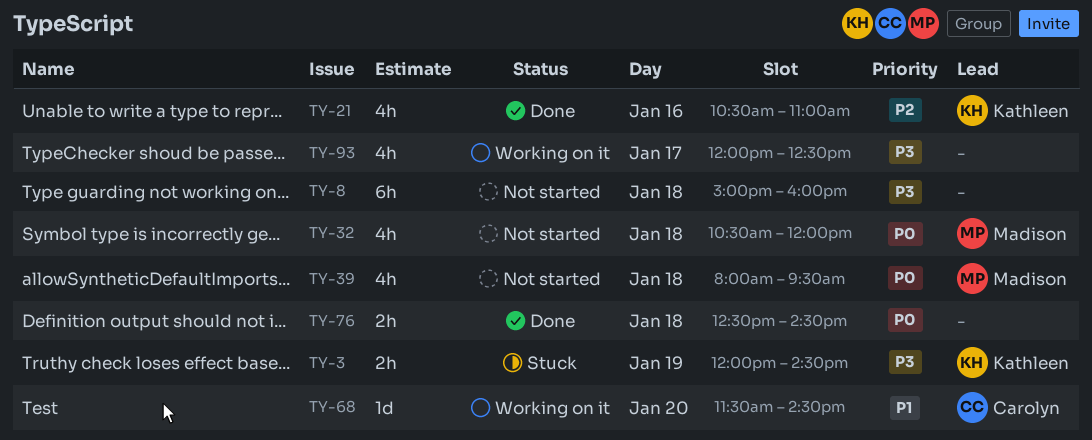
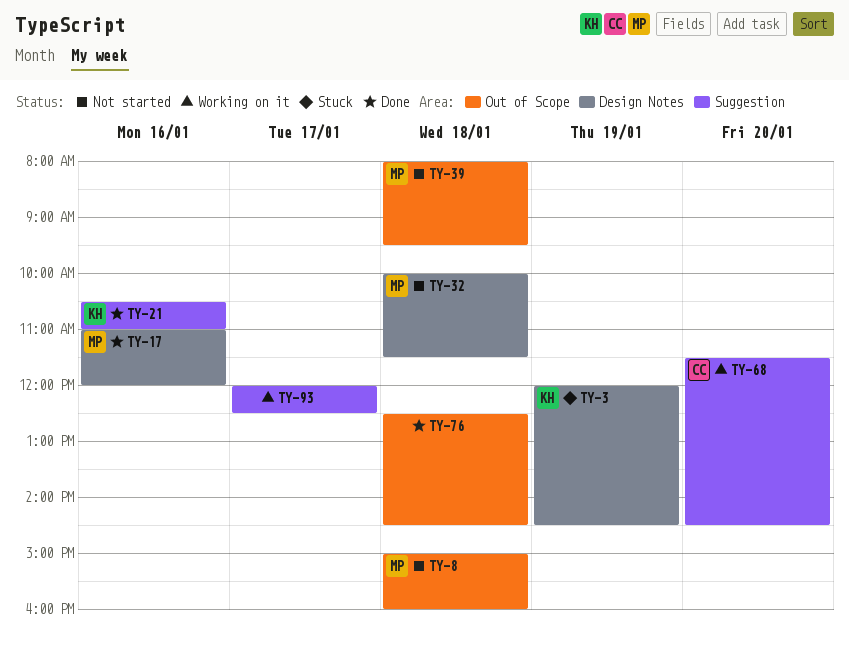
TY-8, owner: none -> Madison
TY-17: none -> present
TY-32, begins: 10:30 -> 10:00
TY-32, ends: 12:00 -> 11:30

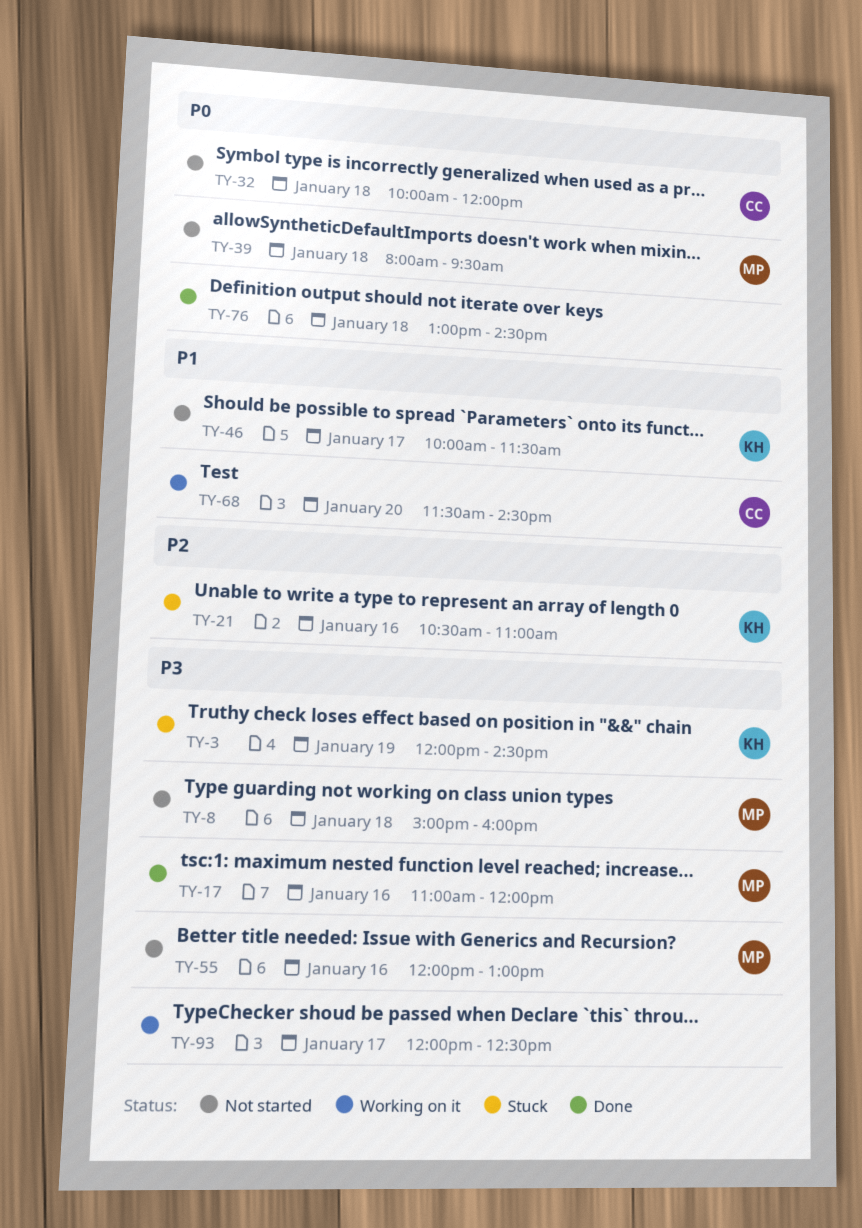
TY-21, status: Done -> Stuck
TY-32, owner: MP -> CC
TY-32, ends: 11:30 -> 12:00
TY-46: none -> present
TY-55: none -> present
TY-76, begins: 12:30 -> 13:00

